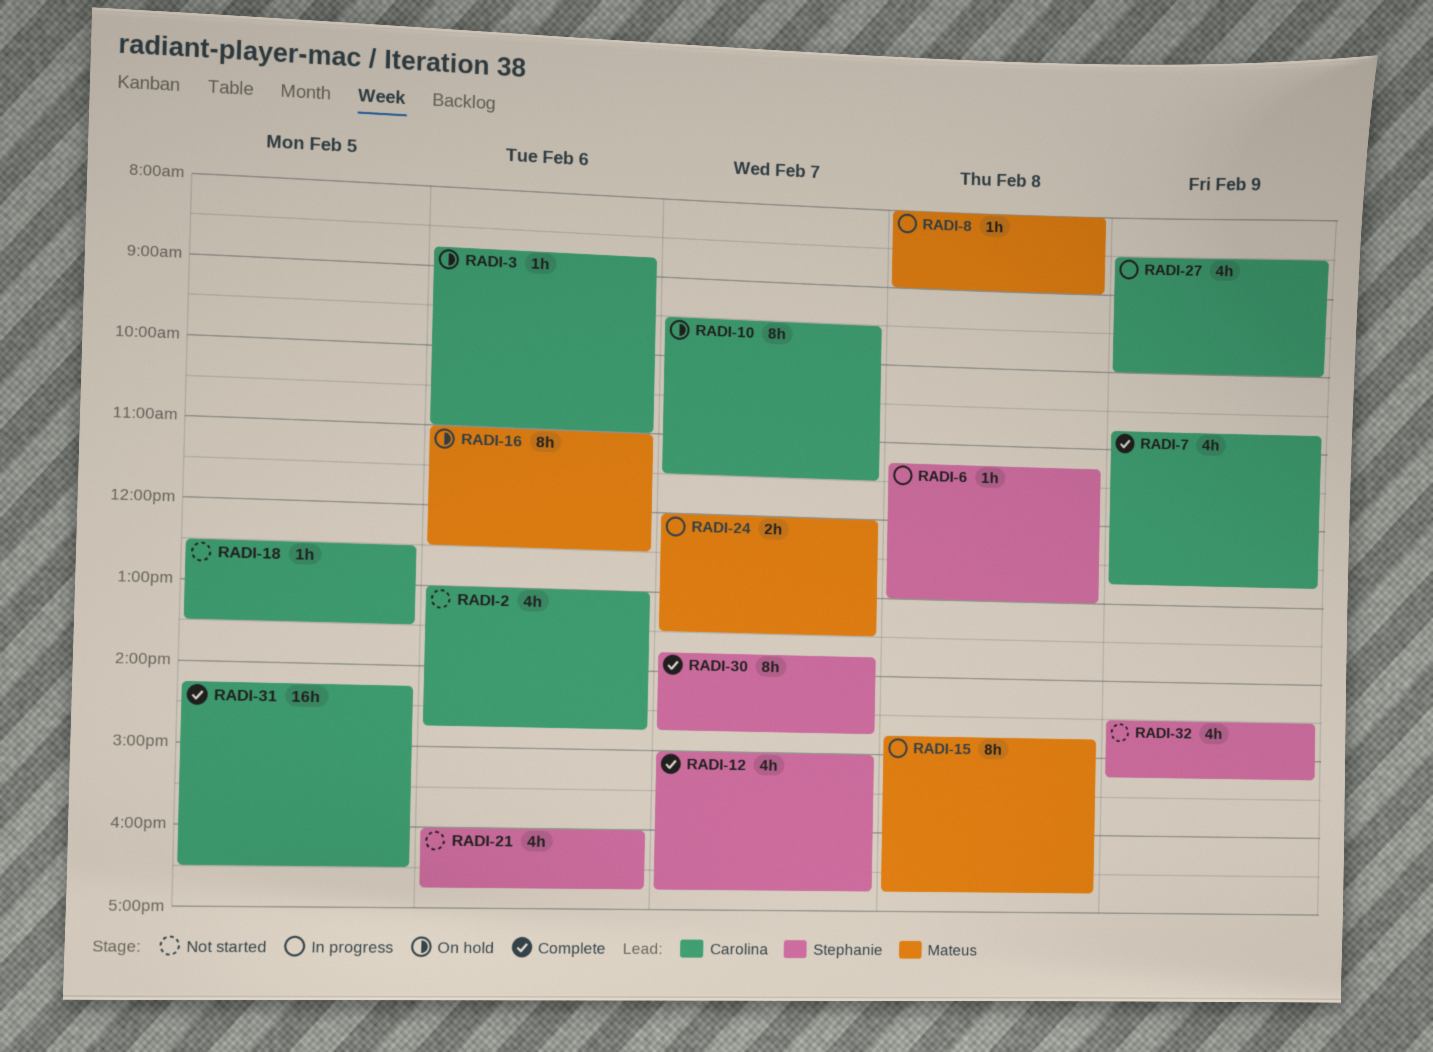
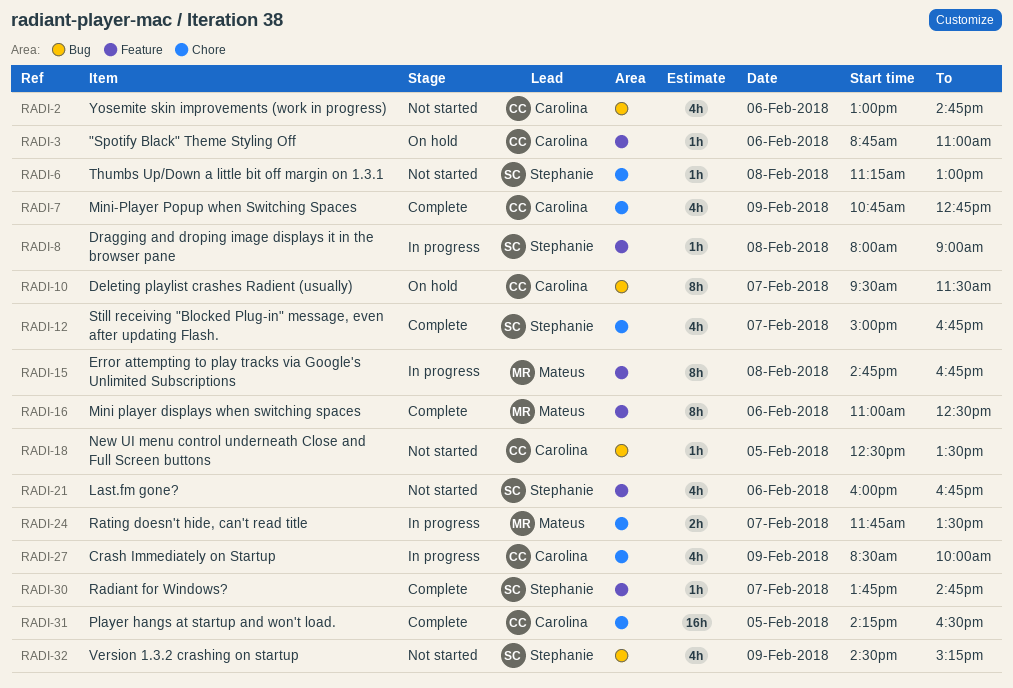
RADI-6, status: In progress -> Not started
RADI-8, owner: Mateus -> Stephanie
RADI-16, status: On hold -> Complete
RADI-24, begins: 12:00 -> 11:45
RADI-30, estimate: 8h -> 1h

